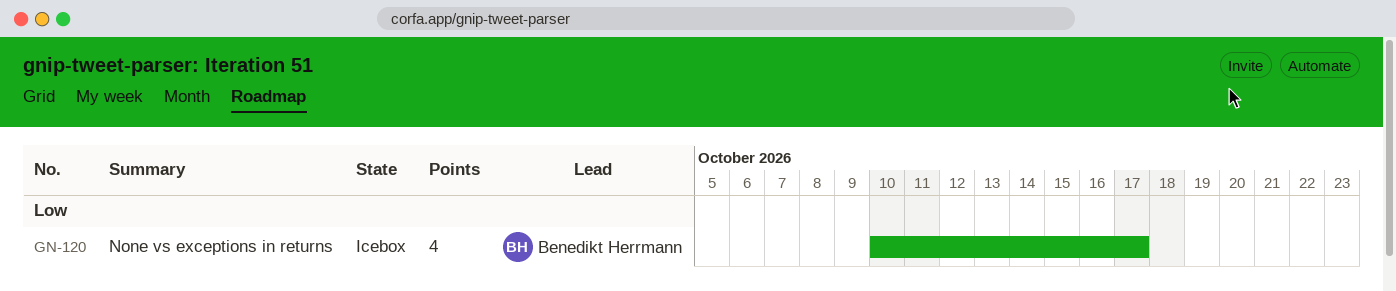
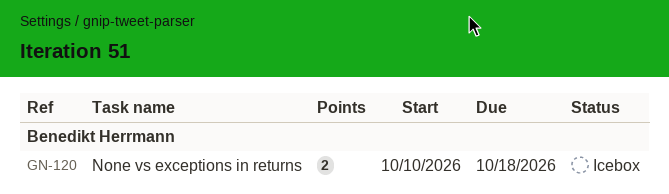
GN-120, estimate: 4 -> 2
GN-120, due: Oct 17 -> Oct 18

